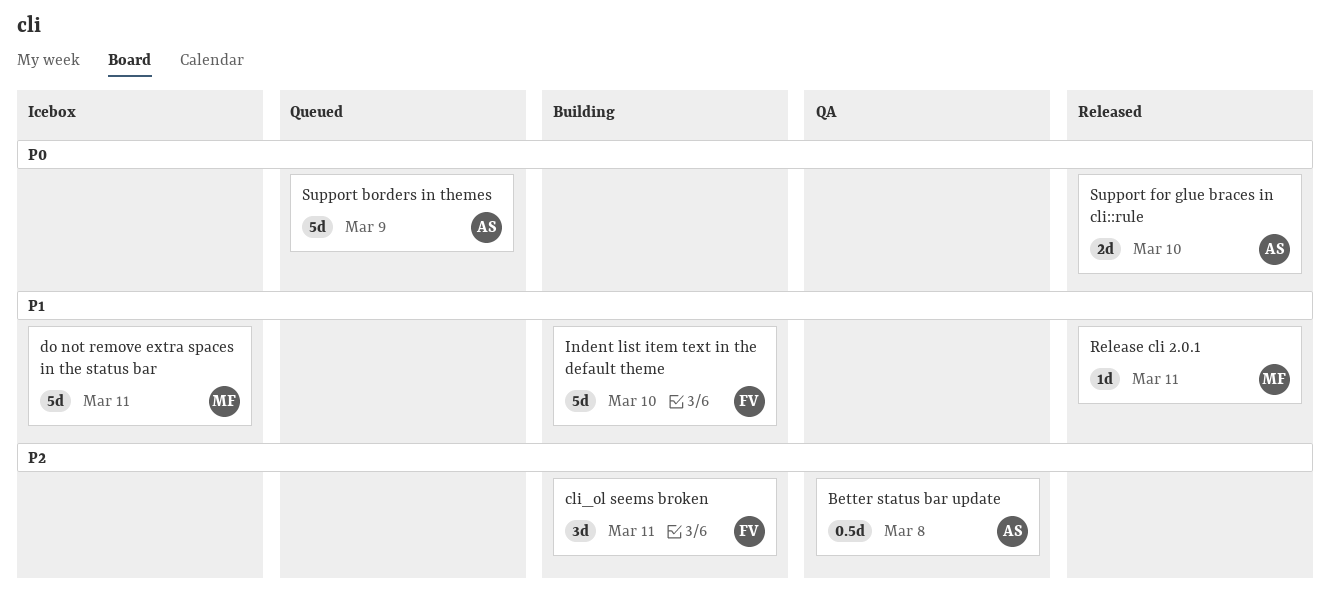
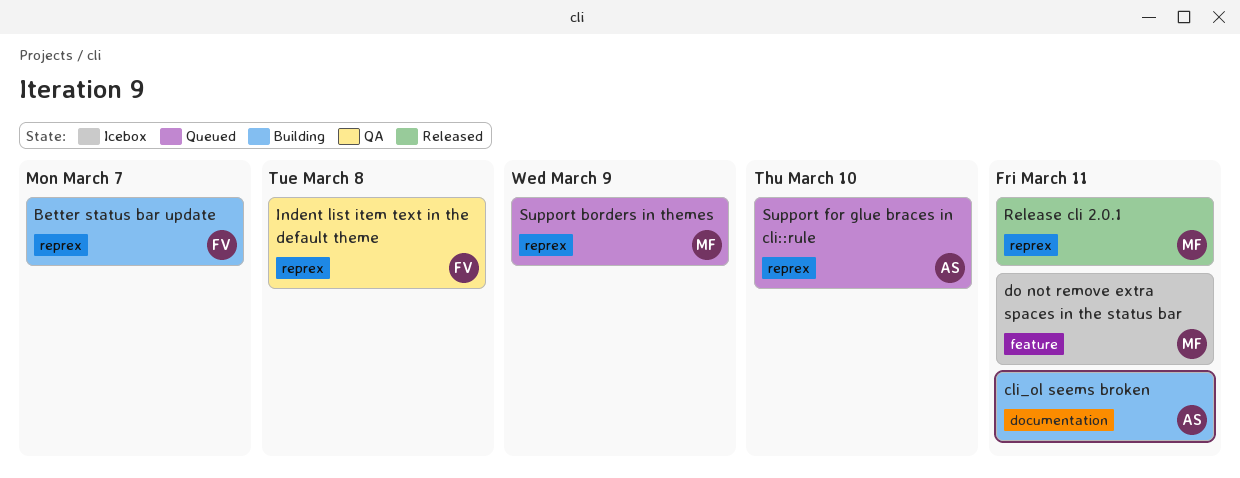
Better status bar update, status: QA -> Building
Better status bar update, owner: AS -> FV
Better status bar update, due: Mar 8 -> Mar 7
cli_ol seems broken, owner: FV -> AS
Indent list item text in the default theme, status: Building -> QA
Indent list item text in the default theme, due: Mar 10 -> Mar 8
Support borders in themes, owner: AS -> MF
Support for glue braces in cli::rule, status: Released -> Queued

